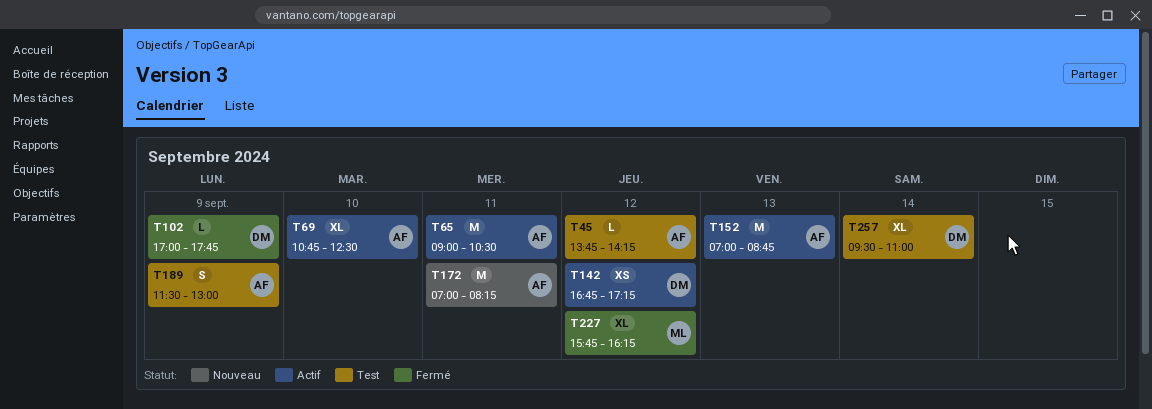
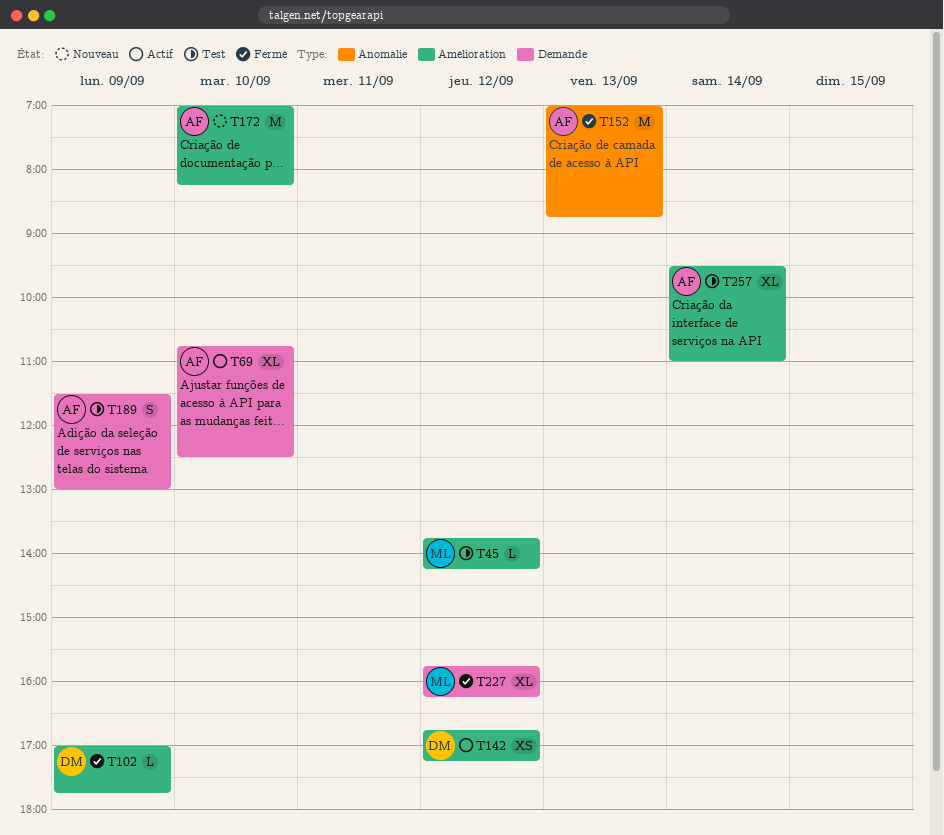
T45, owner: AF -> ML
T65: present -> none
T152, status: Actif -> Fermé
T172, day: Sep 11 -> Sep 10
T257, owner: DM -> AF

